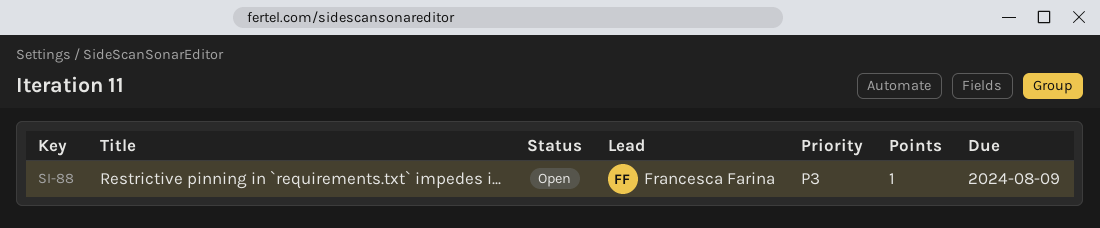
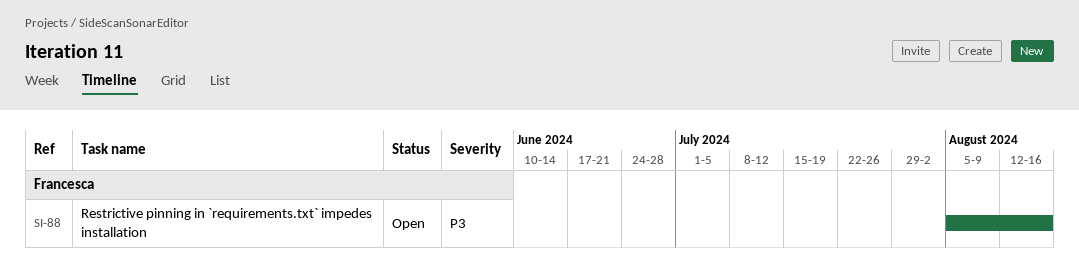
SI-88, due: Aug 9 -> Aug 16

